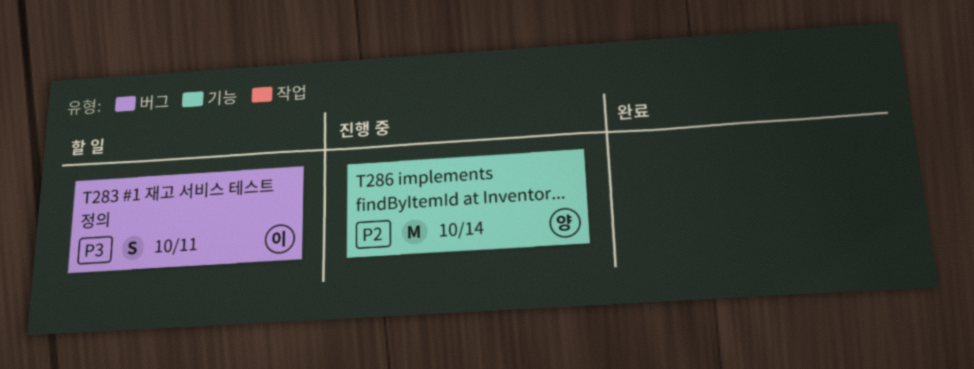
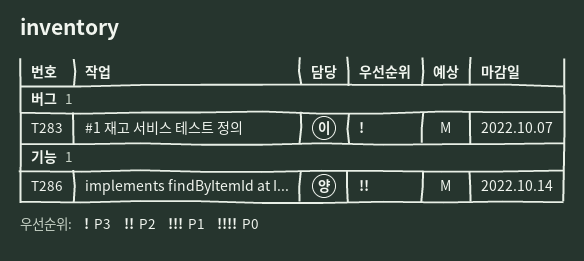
T283, estimate: S -> M
T283, due: Oct 11 -> Oct 7

